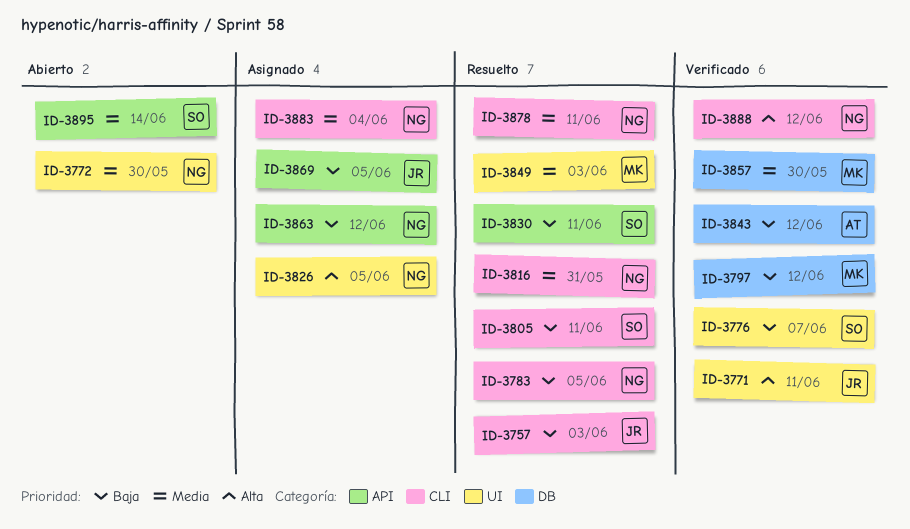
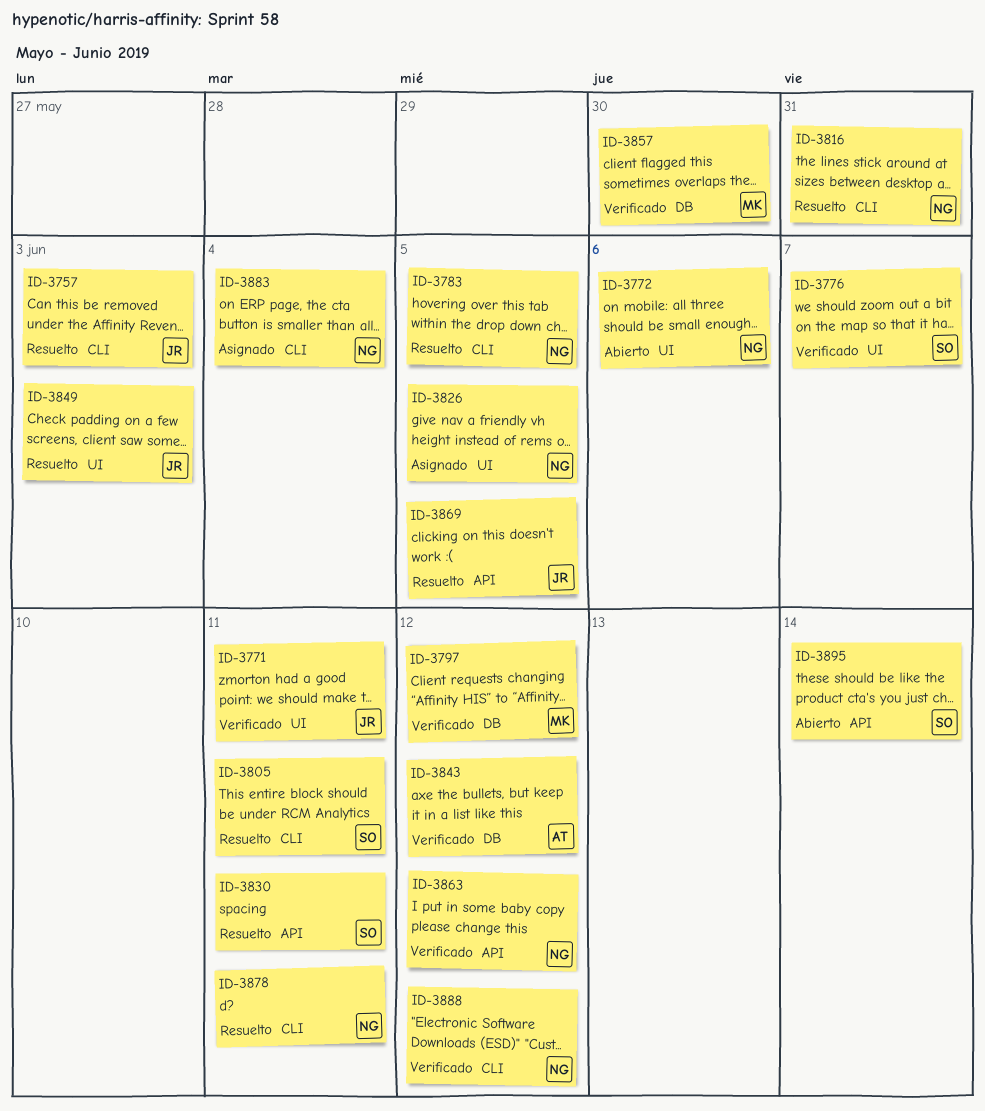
ID-3772, due: May 30 -> Jun 6
ID-3849, owner: MK -> JR
ID-3863, status: Asignado -> Verificado
ID-3869, status: Asignado -> Resuelto

